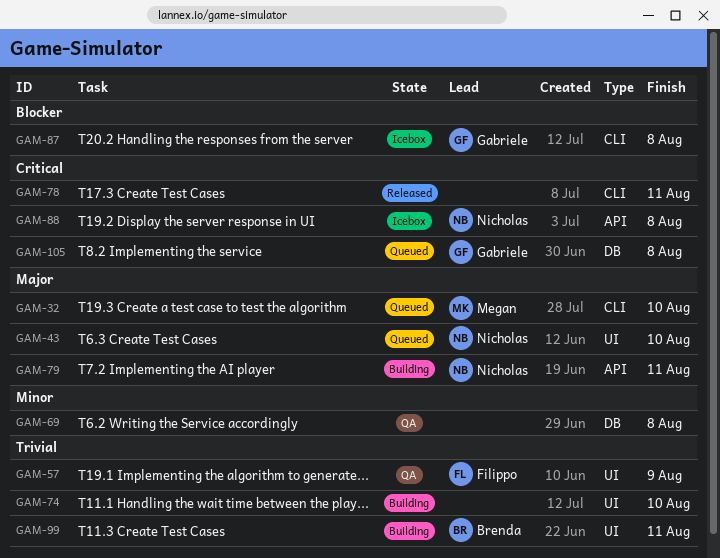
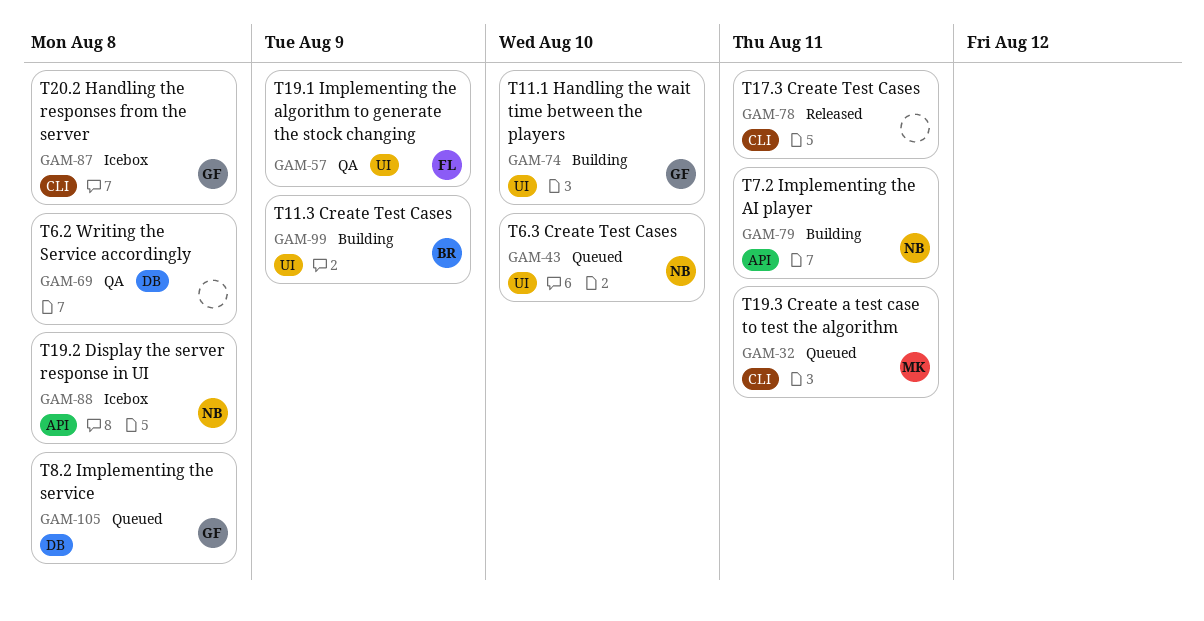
GAM-32, due: Aug 10 -> Aug 11
GAM-74, owner: none -> Gabriele
GAM-99, due: Aug 11 -> Aug 9

